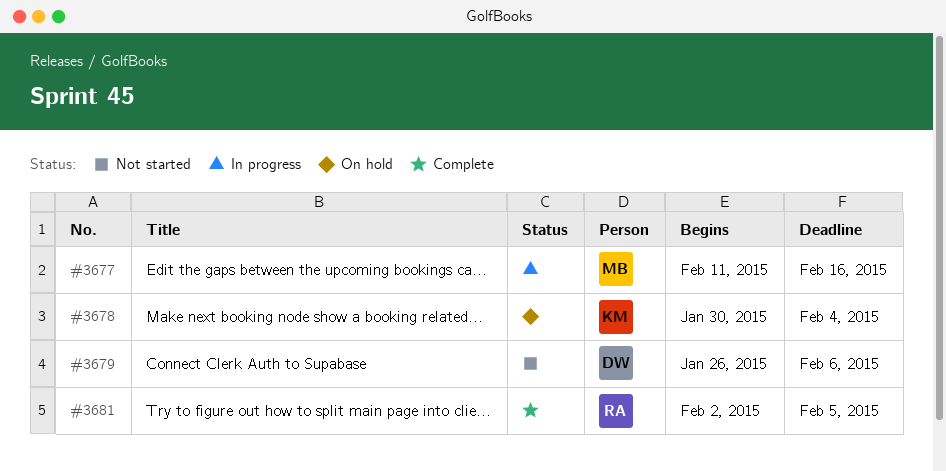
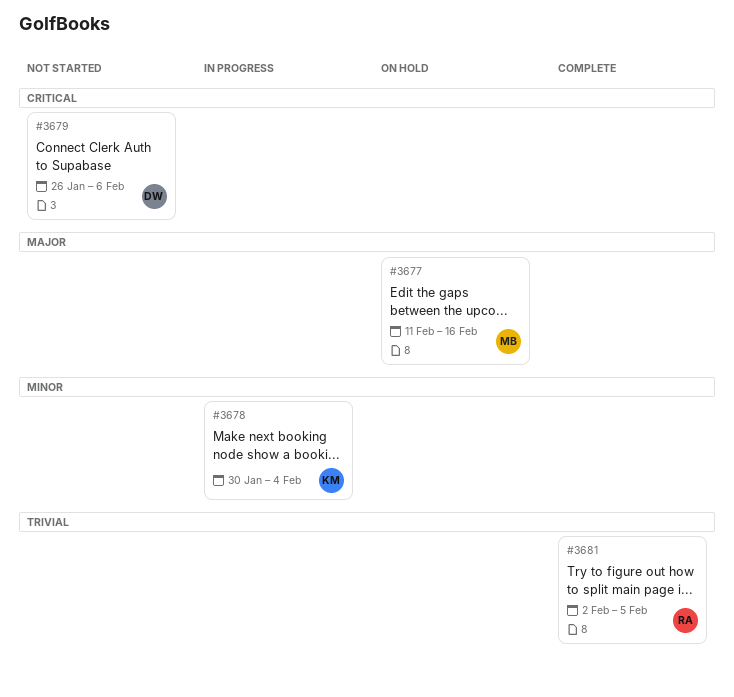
#3677, status: In progress -> On hold
#3678, status: On hold -> In progress

